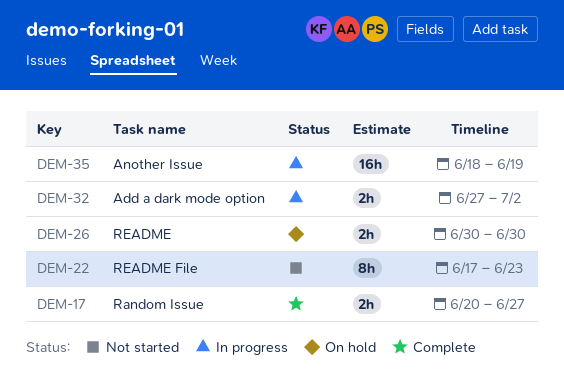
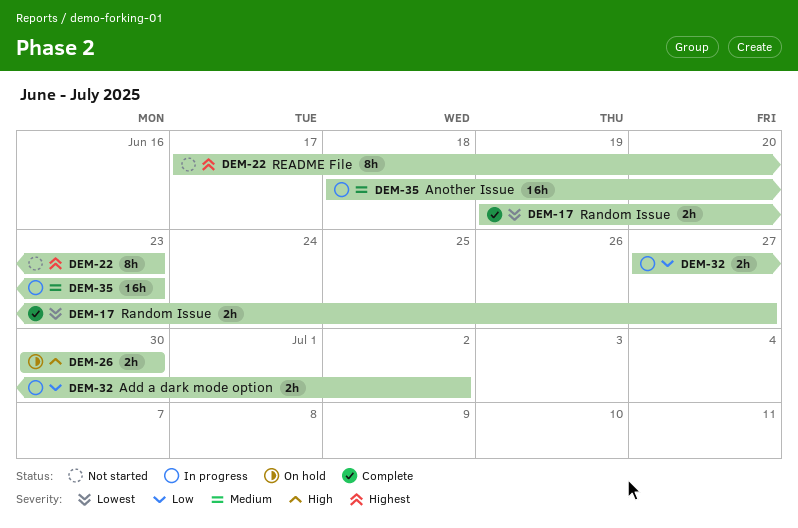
DEM-17, start: Jun 20 -> Jun 19
DEM-35, due: Jun 19 -> Jun 23

